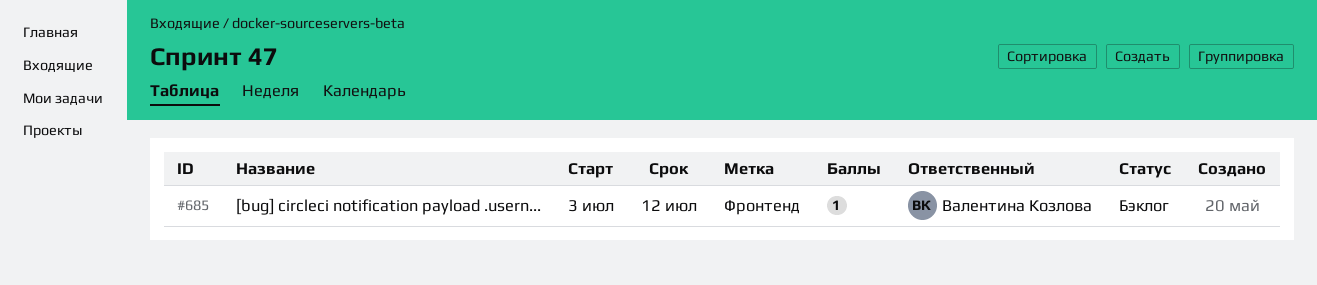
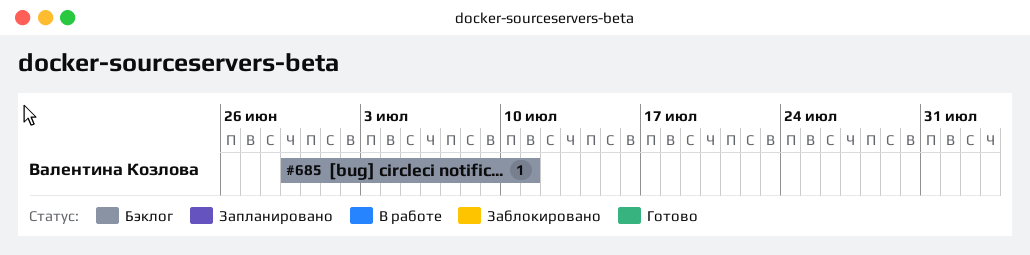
#685, start: Jul 3 -> Jun 29
#685, due: Jul 12 -> Jul 11

